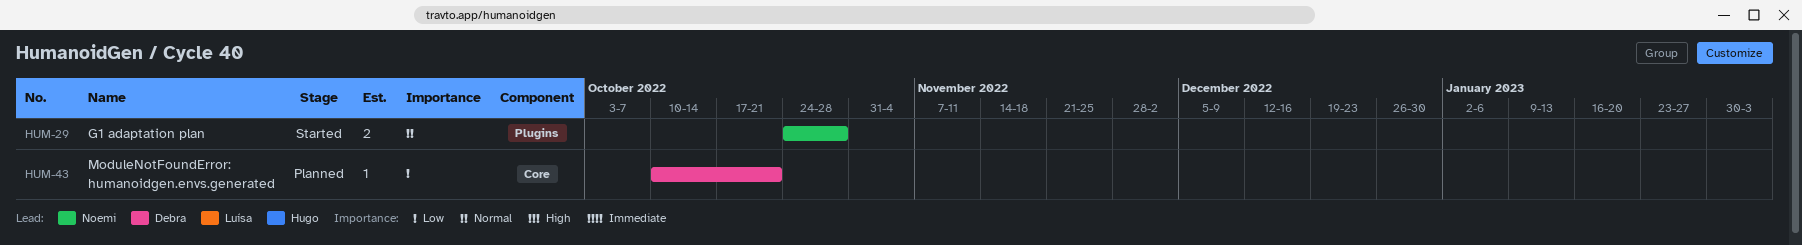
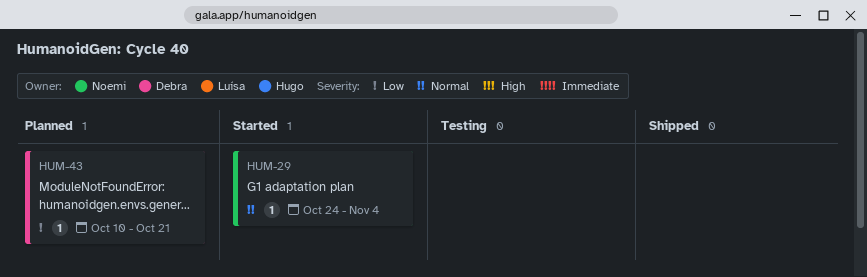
HUM-29, estimate: 2 -> 1
HUM-29, due: Oct 28 -> Nov 4

